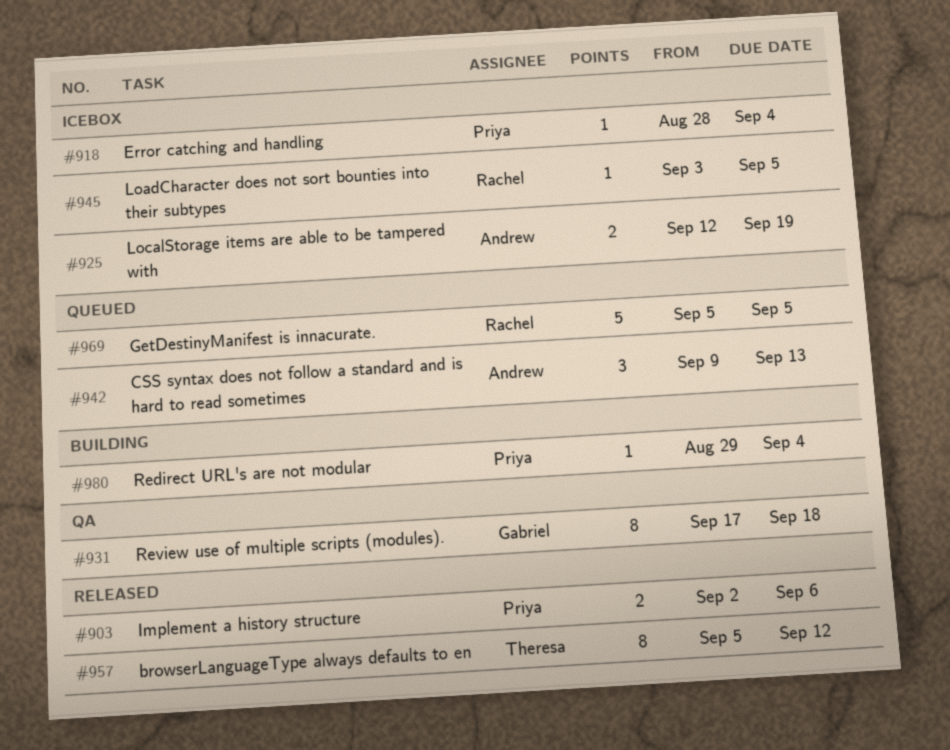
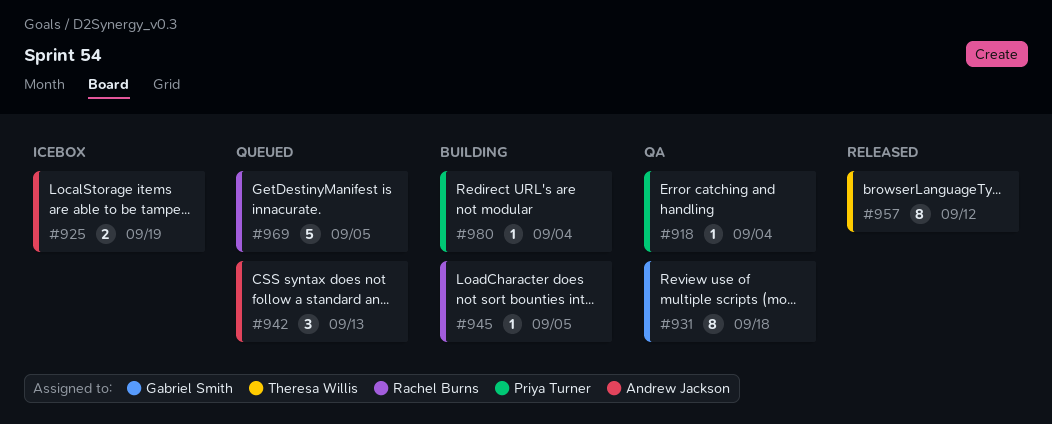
#903: present -> none
#918, status: Icebox -> QA
#945, status: Icebox -> Building

